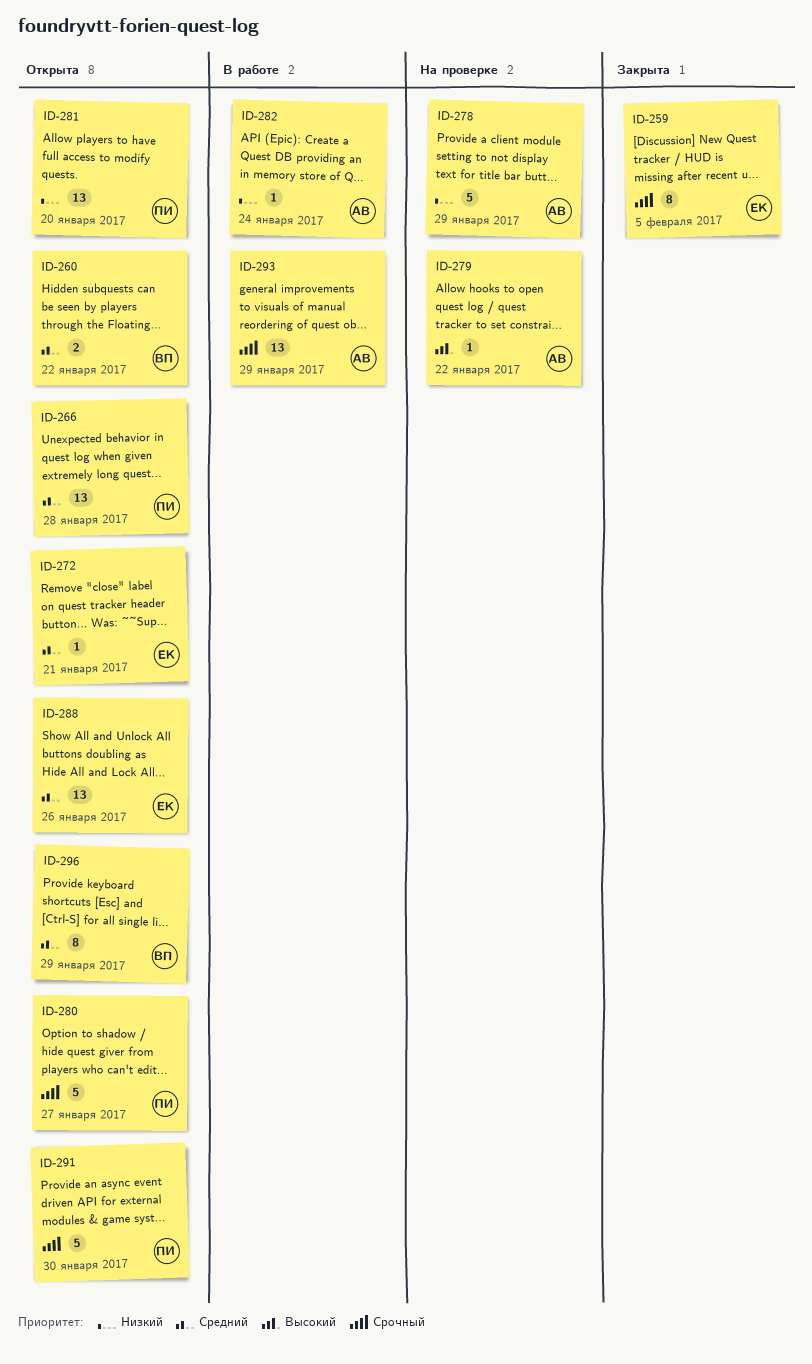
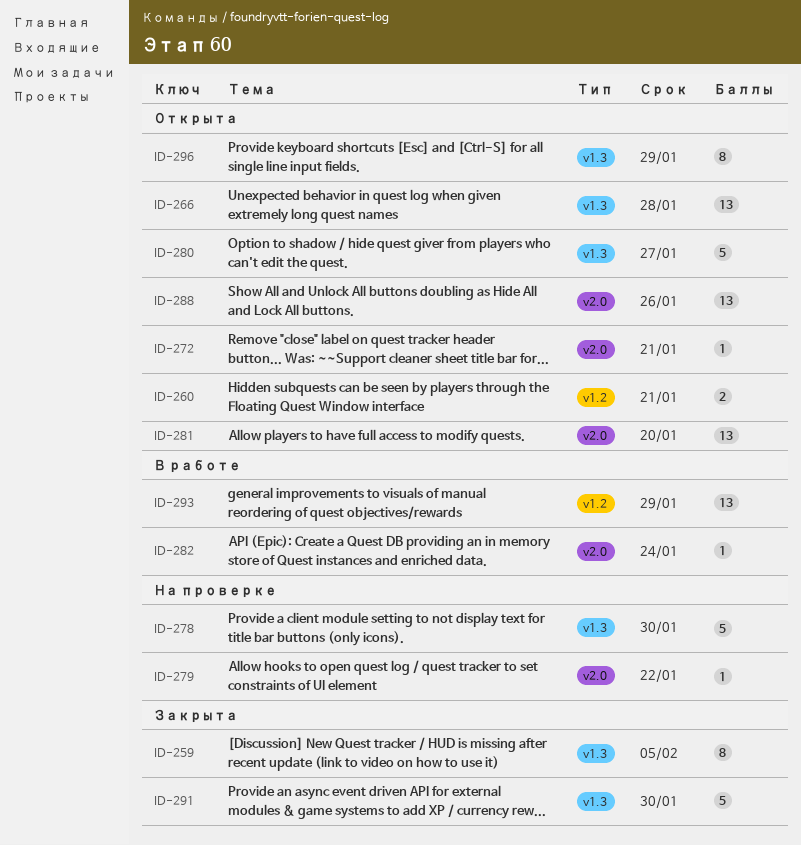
ID-260, due: Jan 22 -> Jan 21
ID-278, due: Jan 29 -> Jan 30
ID-291, status: Открыта -> Закрыта

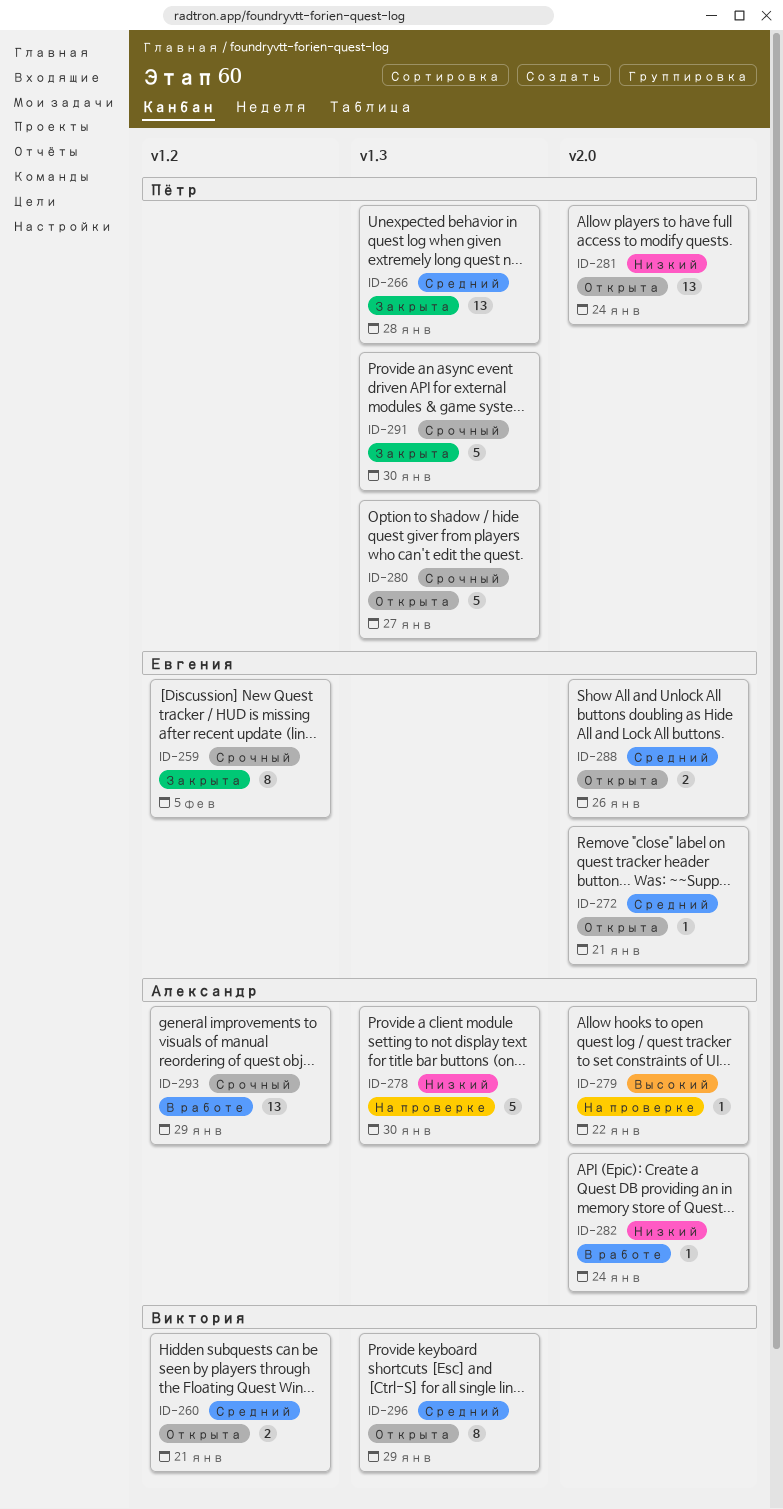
ID-259, label: v1.3 -> v1.2
ID-266, status: Открыта -> Закрыта
ID-281, due: Jan 20 -> Jan 24
ID-288, estimate: 13 -> 2

